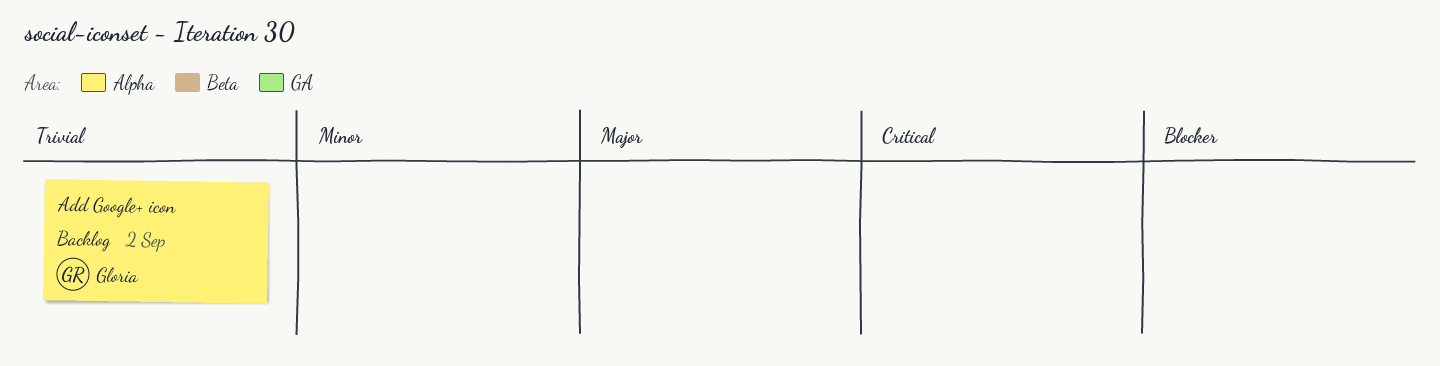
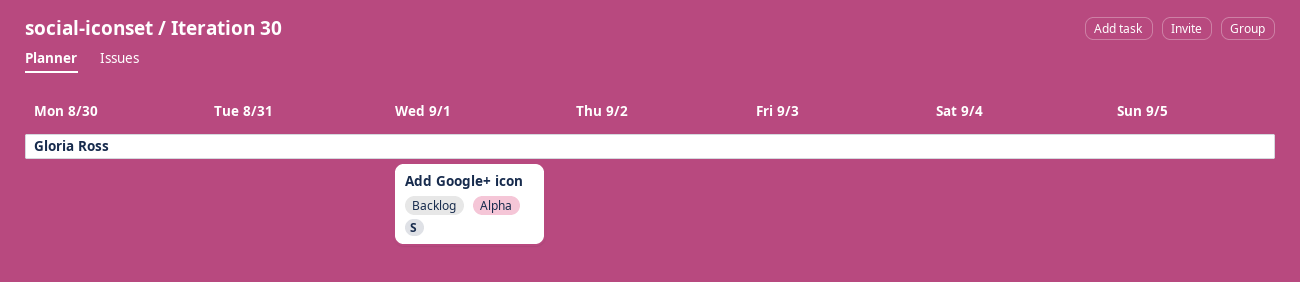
Add Google+ icon, due: Sep 2 -> Sep 1

